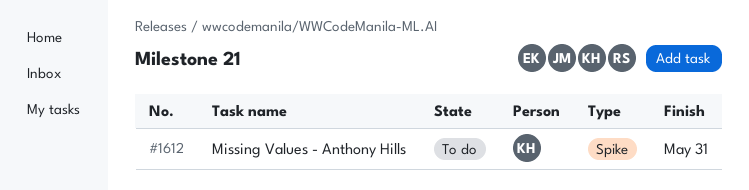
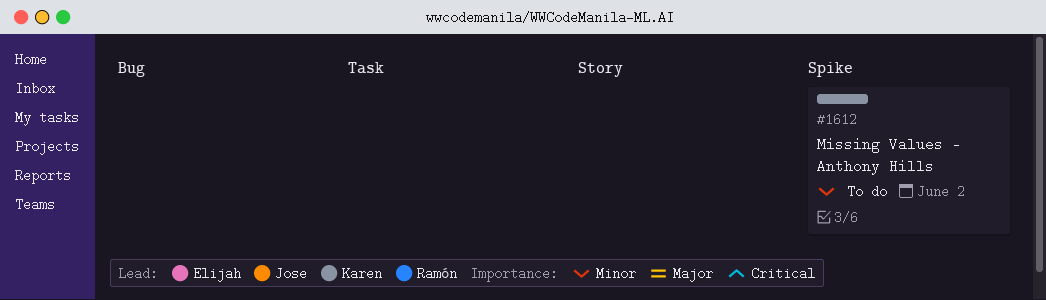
#1612, due: May 31 -> Jun 2

